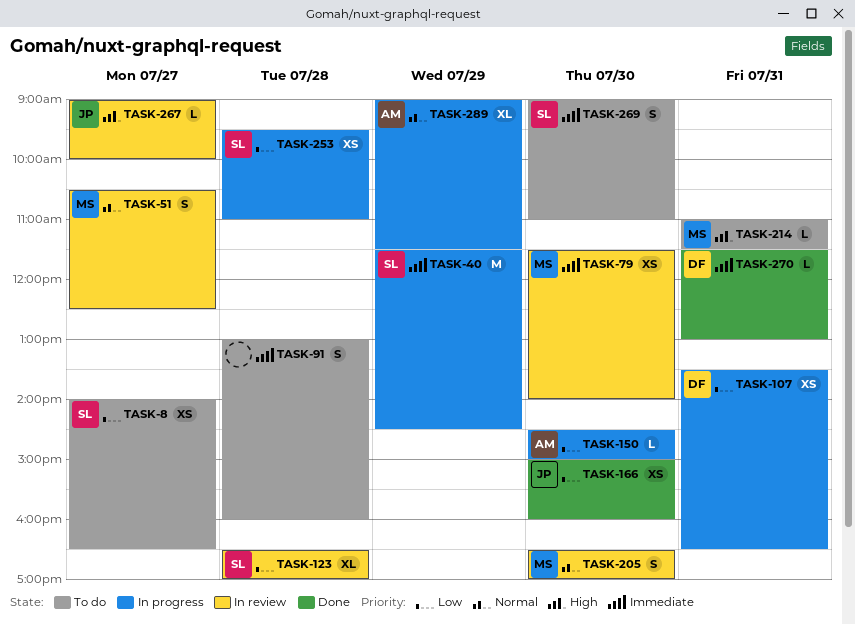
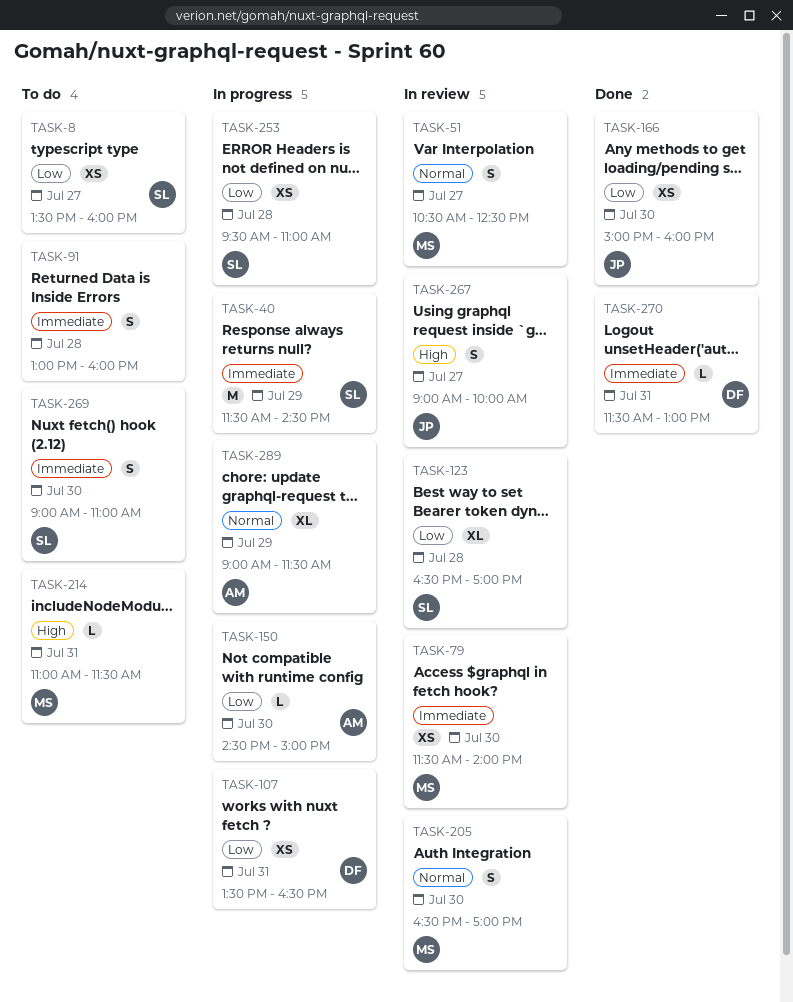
TASK-8, begins: 14:00 -> 13:30
TASK-8, ends: 16:30 -> 16:00
TASK-267, estimate: L -> S

